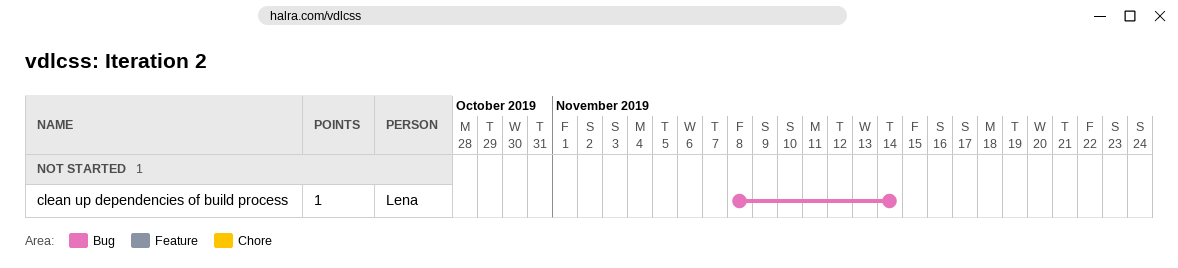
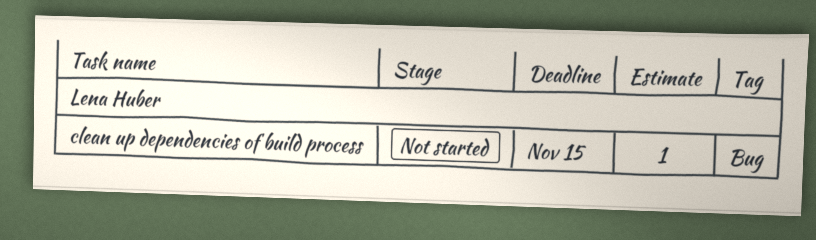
clean up dependencies of build process, due: Nov 14 -> Nov 15

